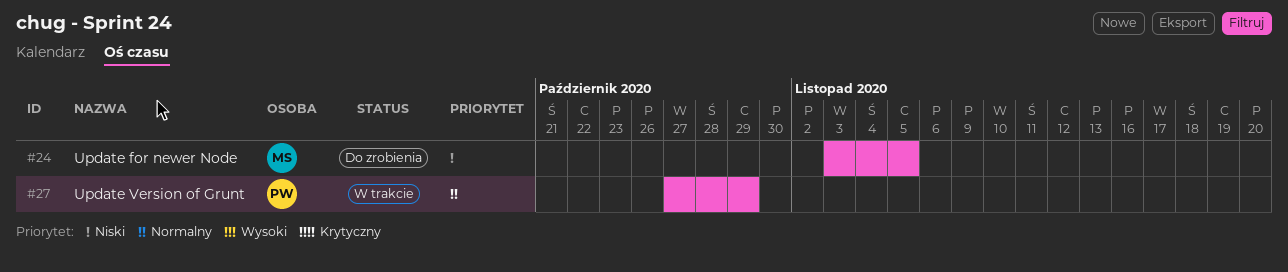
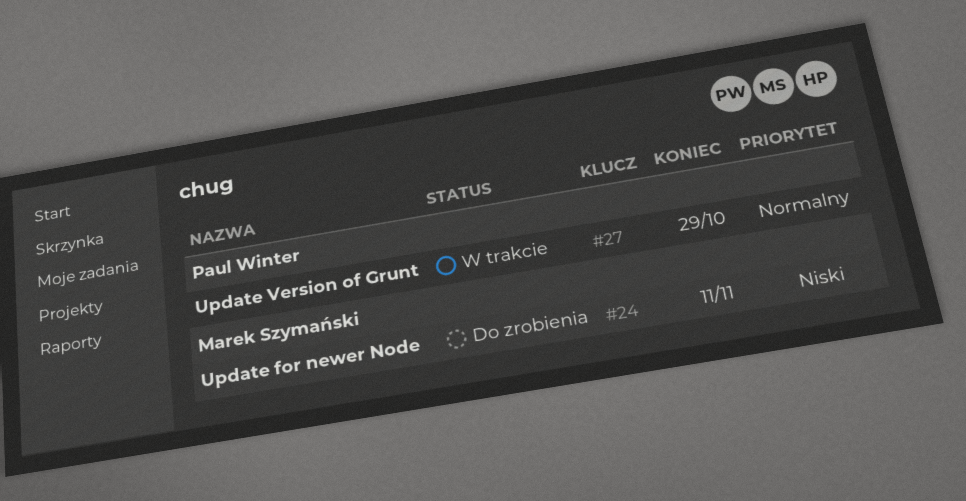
#24, due: Nov 5 -> Nov 11

